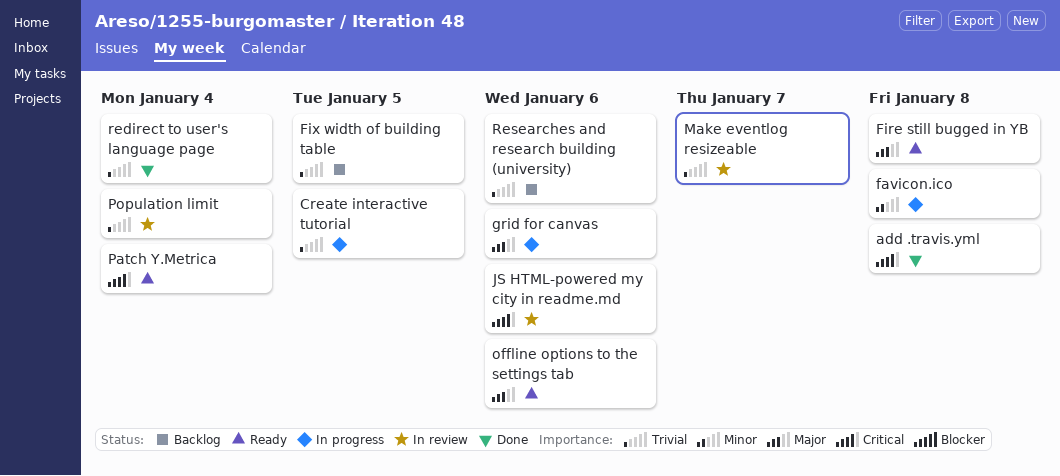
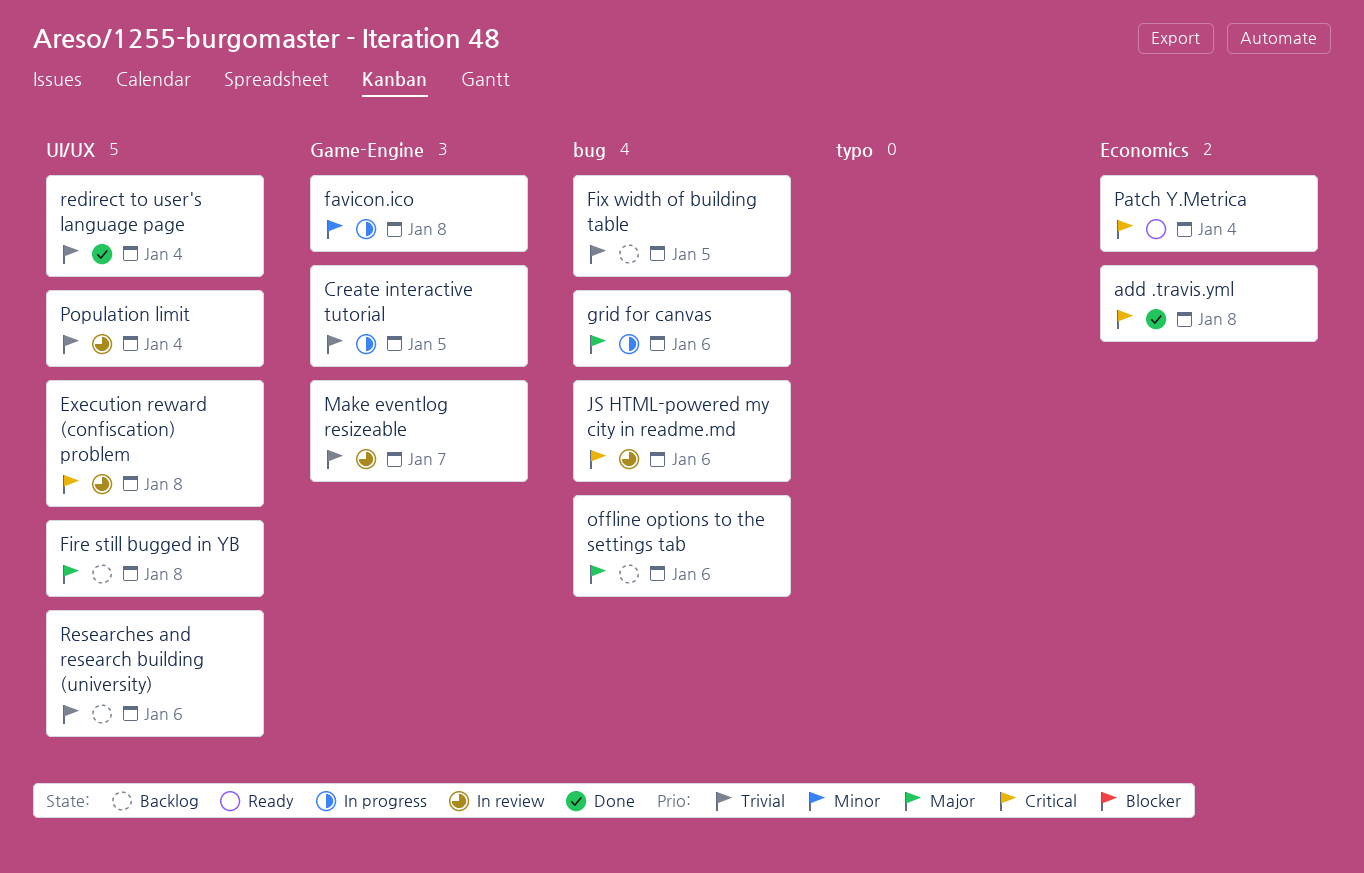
Execution reward (confiscation) problem: none -> present
Fire still bugged in YB, status: Ready -> Backlog
offline options to the settings tab, status: Ready -> Backlog

